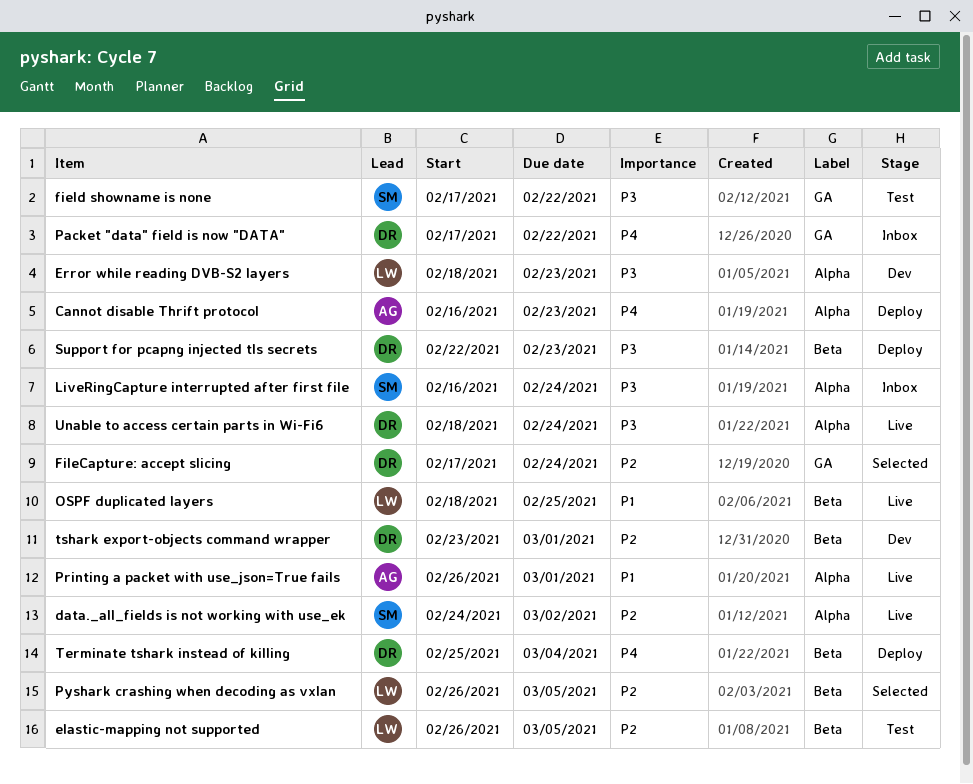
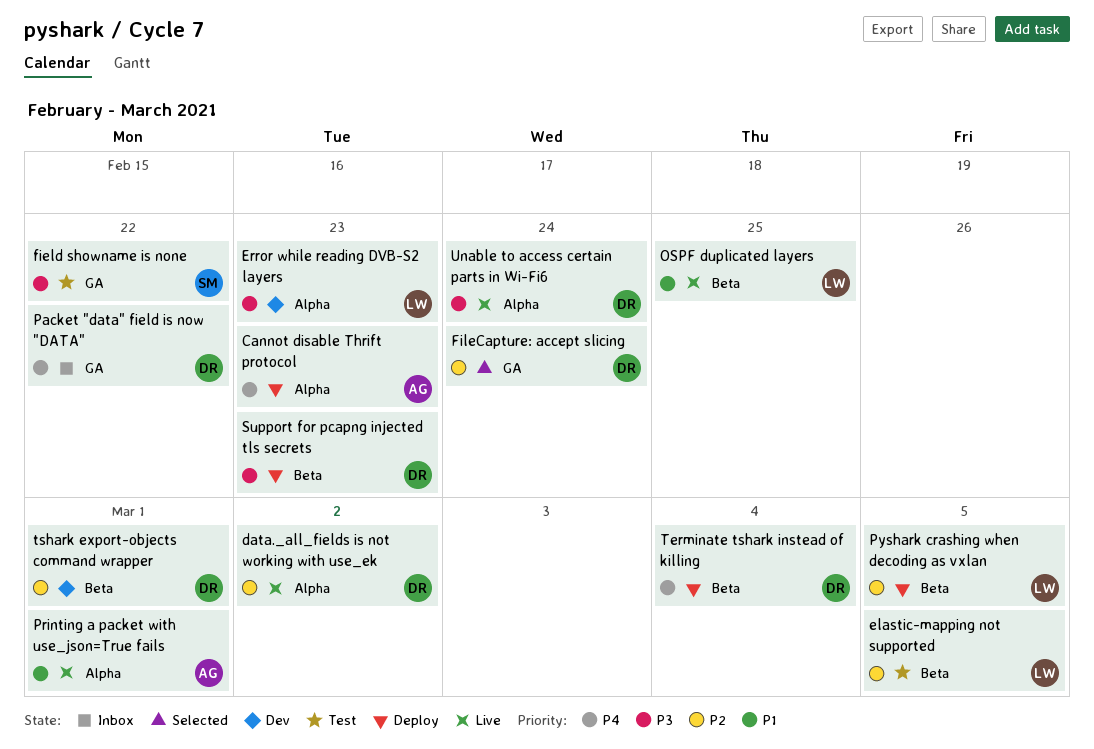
data._all_fields is not working with use_ek, owner: SM -> DR
LiveRingCapture interrupted after first file: present -> none
Pyshark crashing when decoding as vxlan, status: Selected -> Deploy

